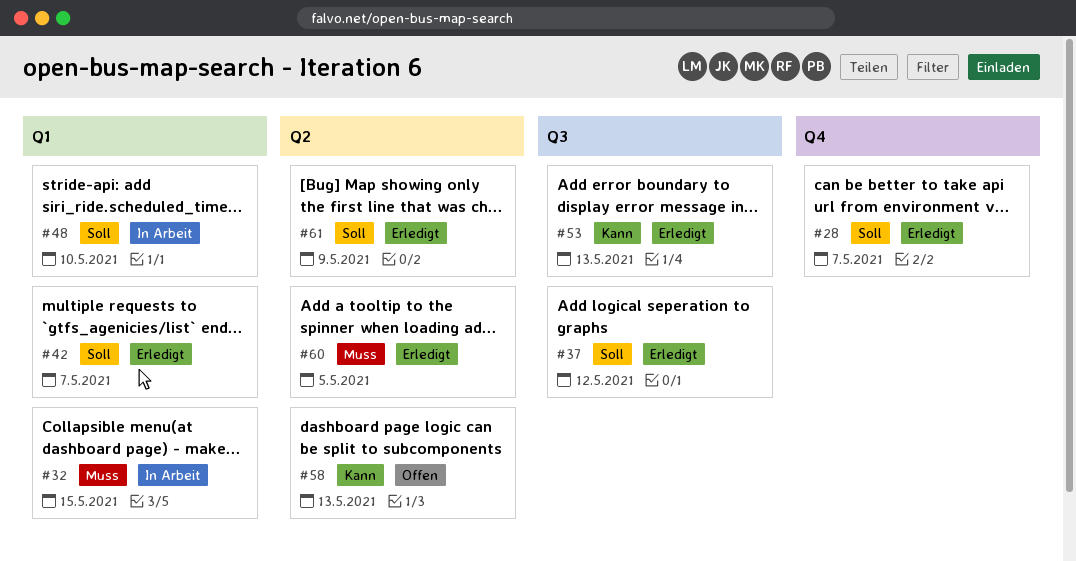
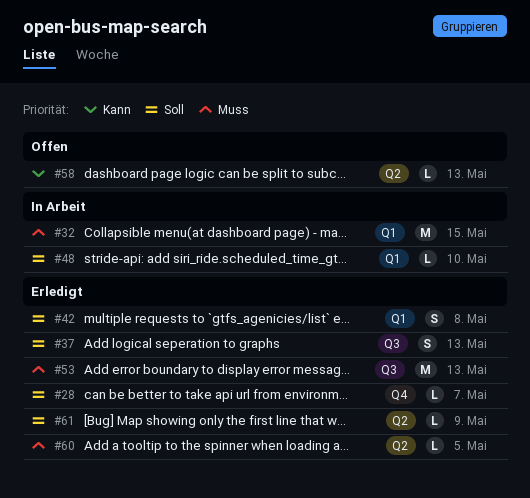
#37, due: May 12 -> May 13
#42, due: May 7 -> May 8
#53, priority: Kann -> Muss

